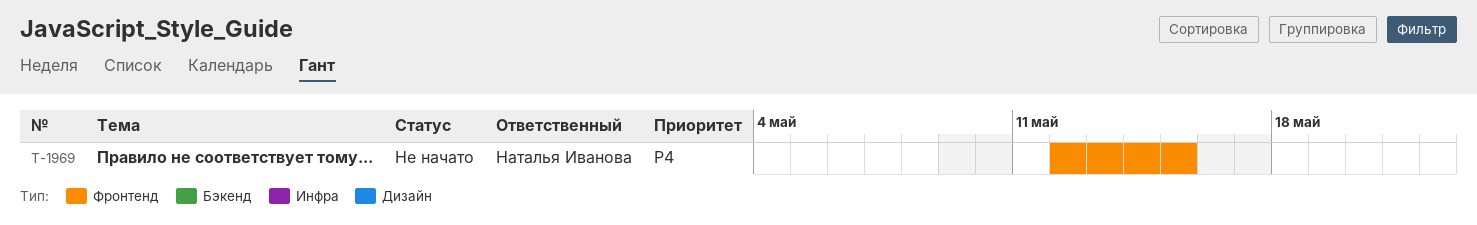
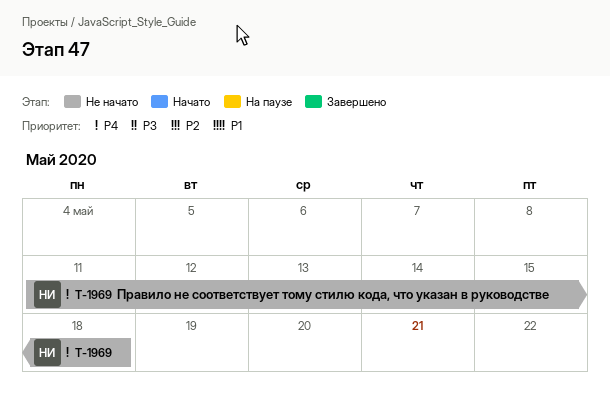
T-1969, start: May 12 -> May 11
T-1969, due: May 15 -> May 18

